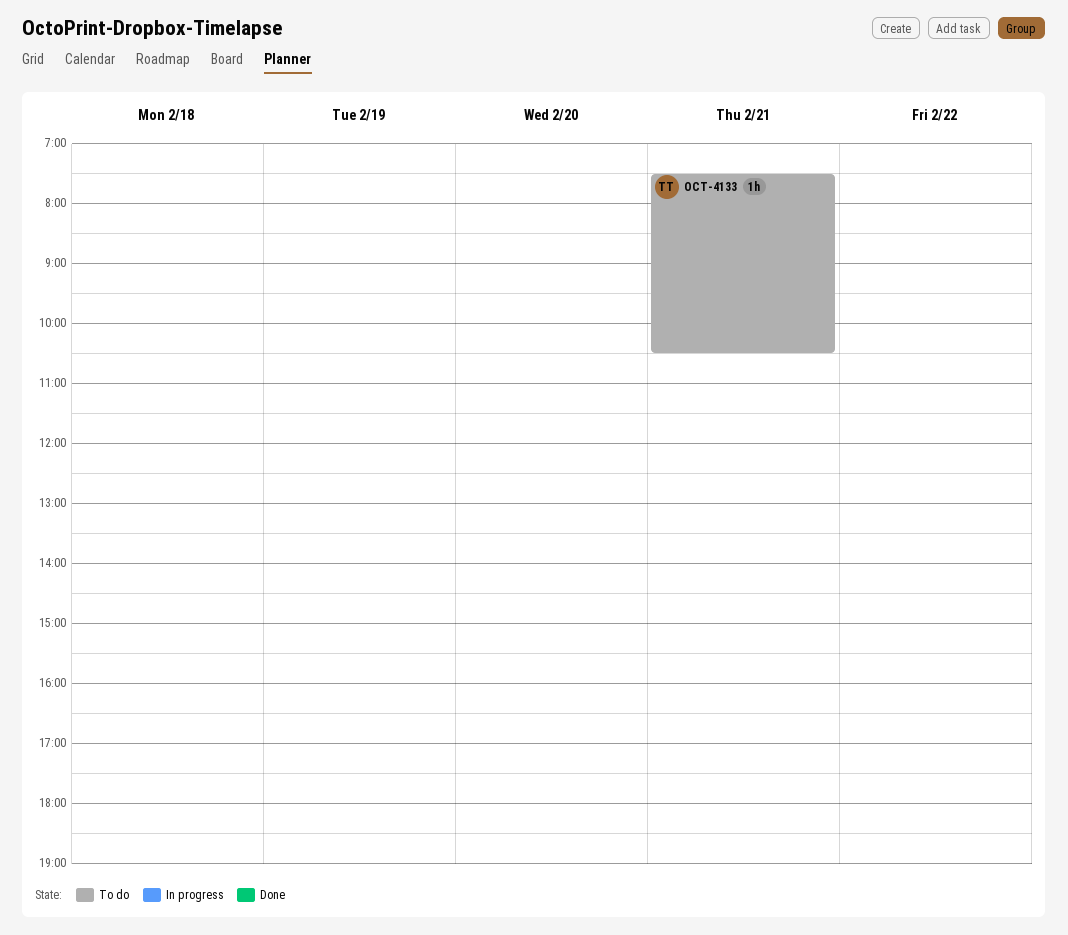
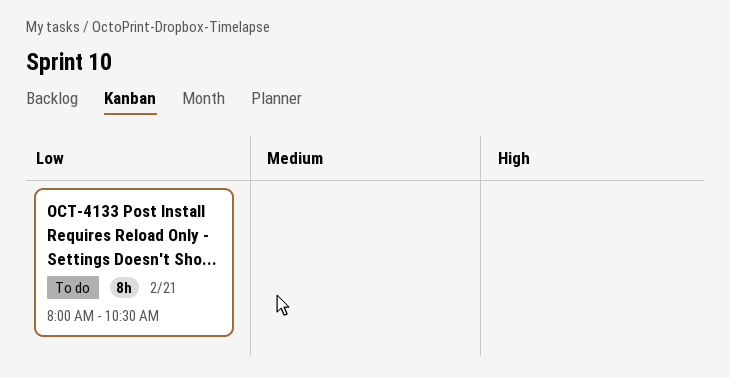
OCT-4133, estimate: 1h -> 8h
OCT-4133, begins: 07:30 -> 08:00

